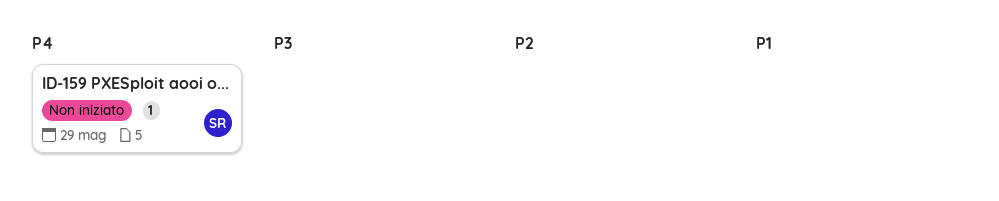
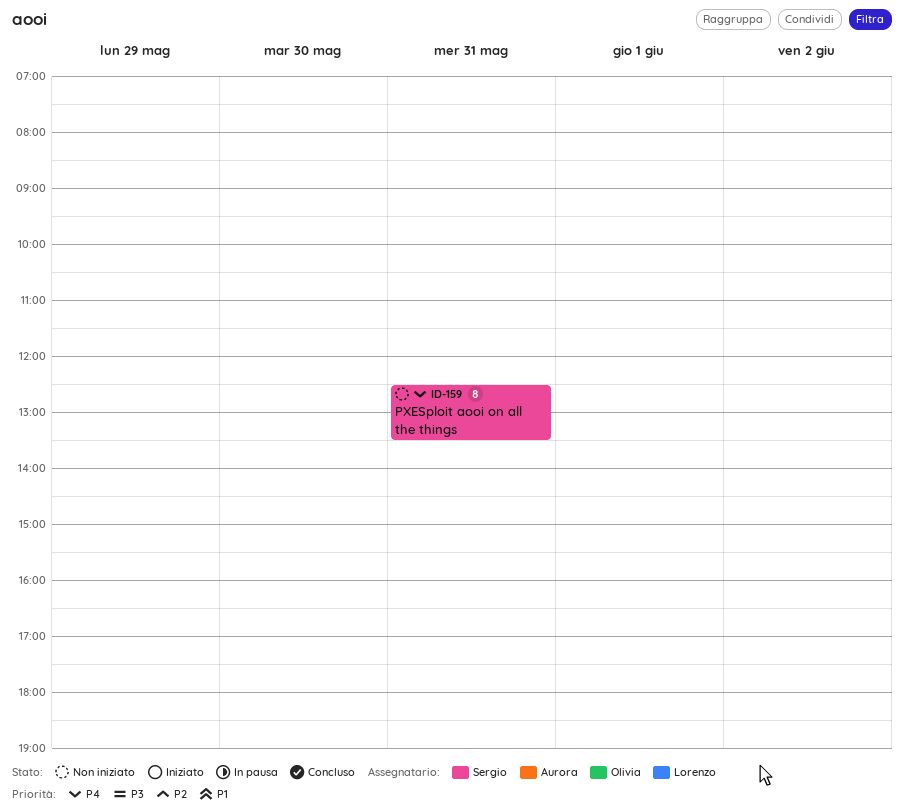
ID-159, estimate: 1 -> 8
ID-159, day: May 29 -> May 31

